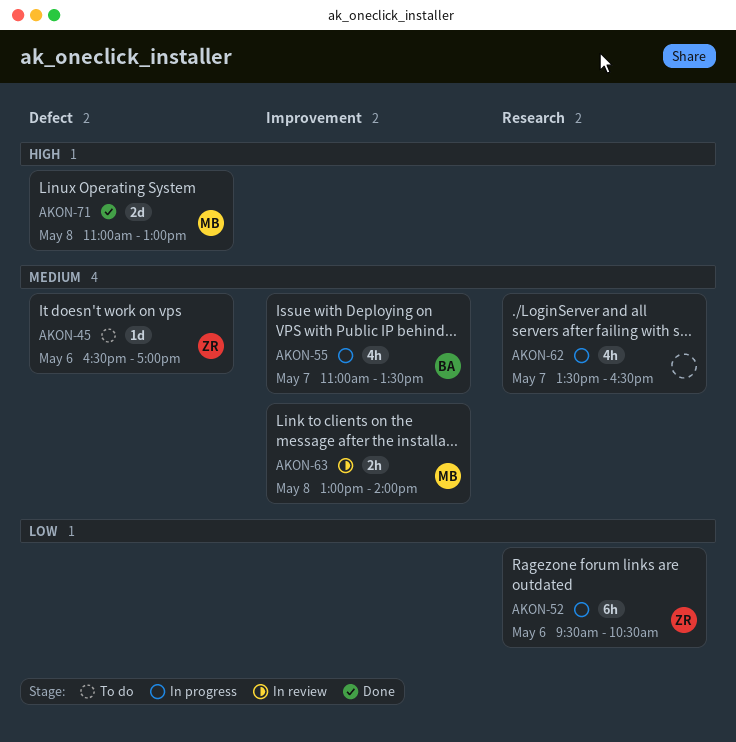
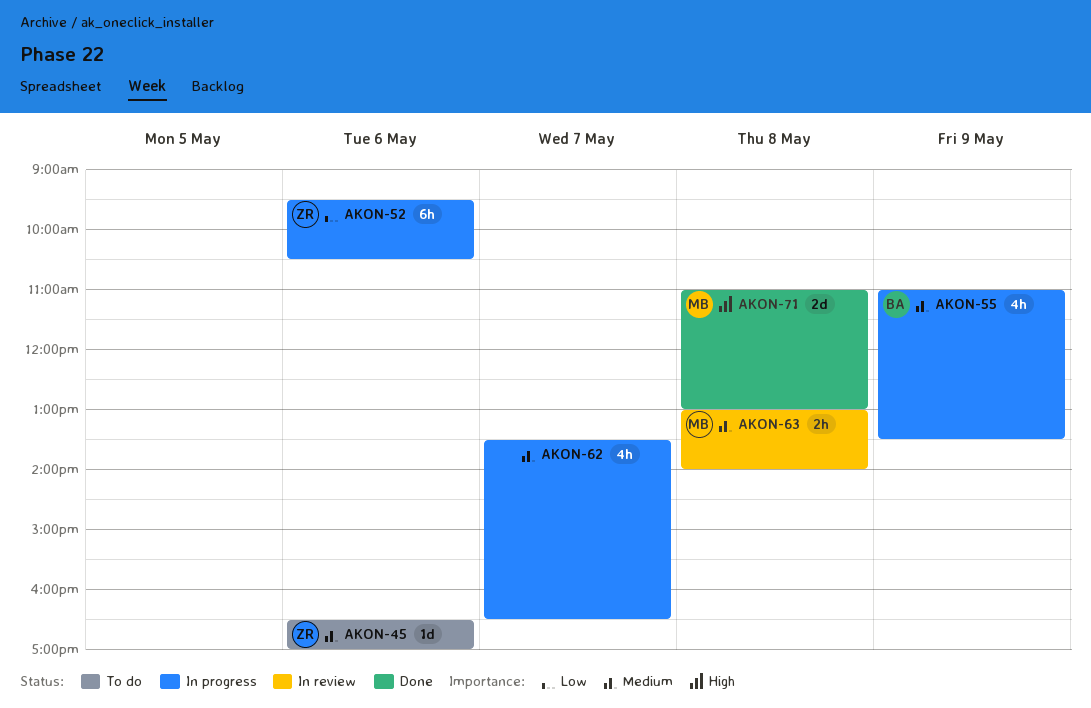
AKON-55, day: May 7 -> May 9

